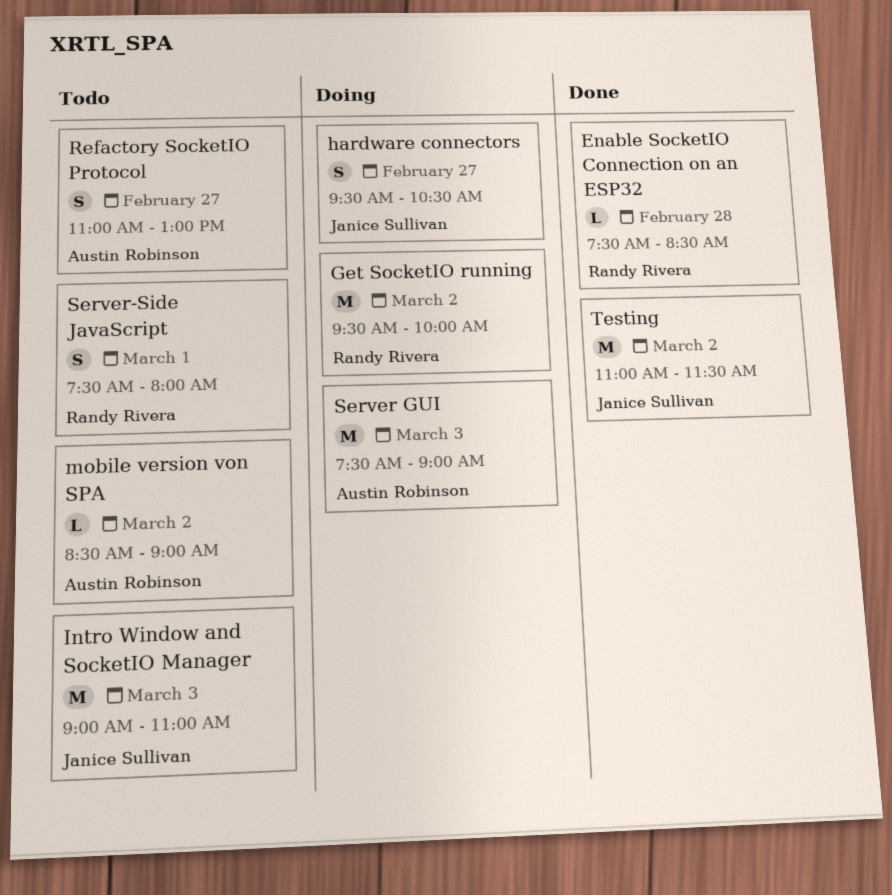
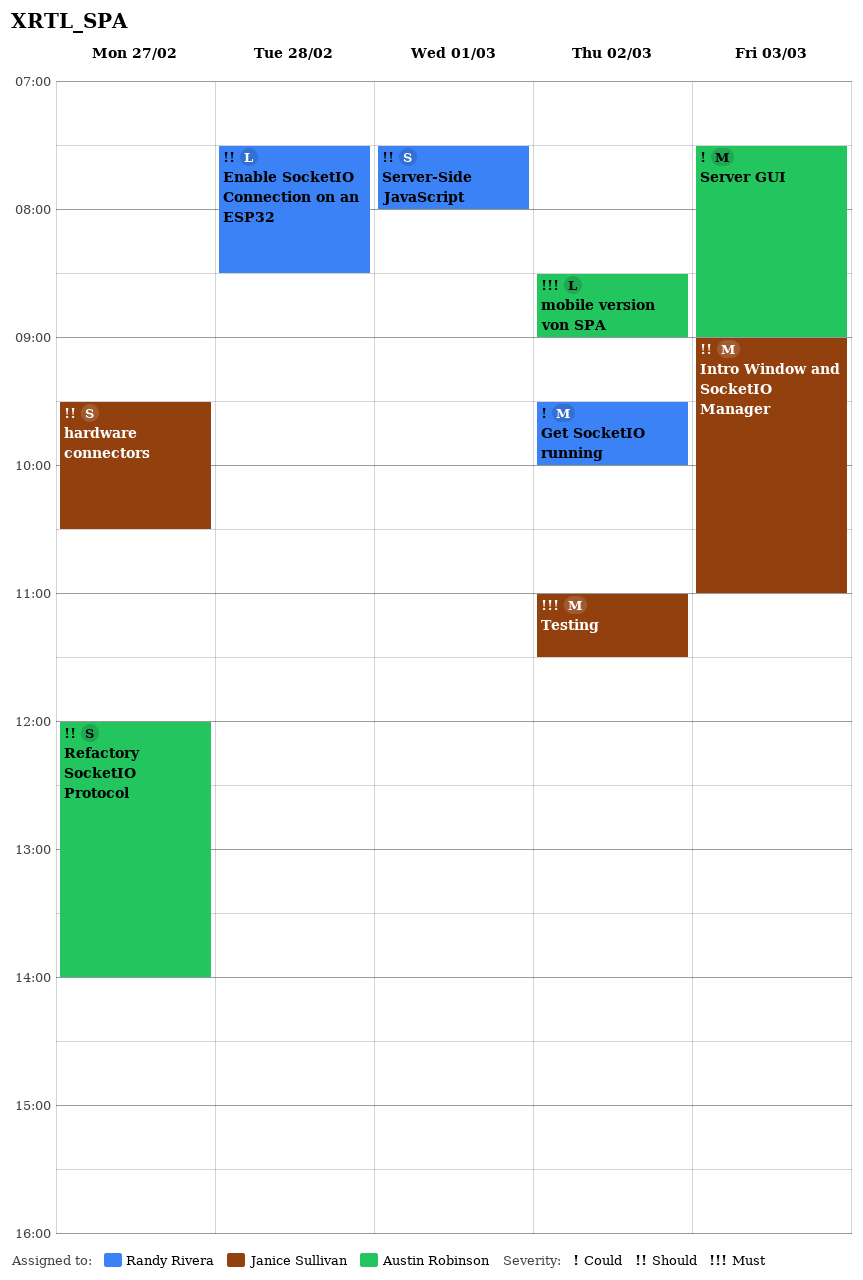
Refactory SocketIO Protocol, begins: 11:00 -> 12:00
Refactory SocketIO Protocol, ends: 13:00 -> 14:00

